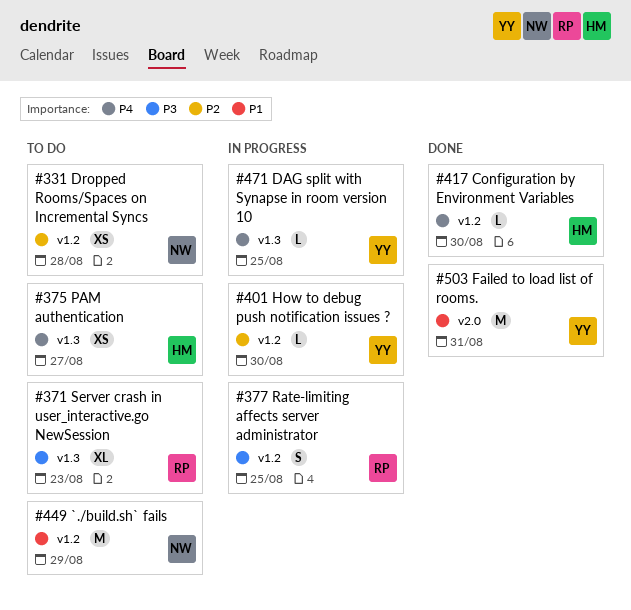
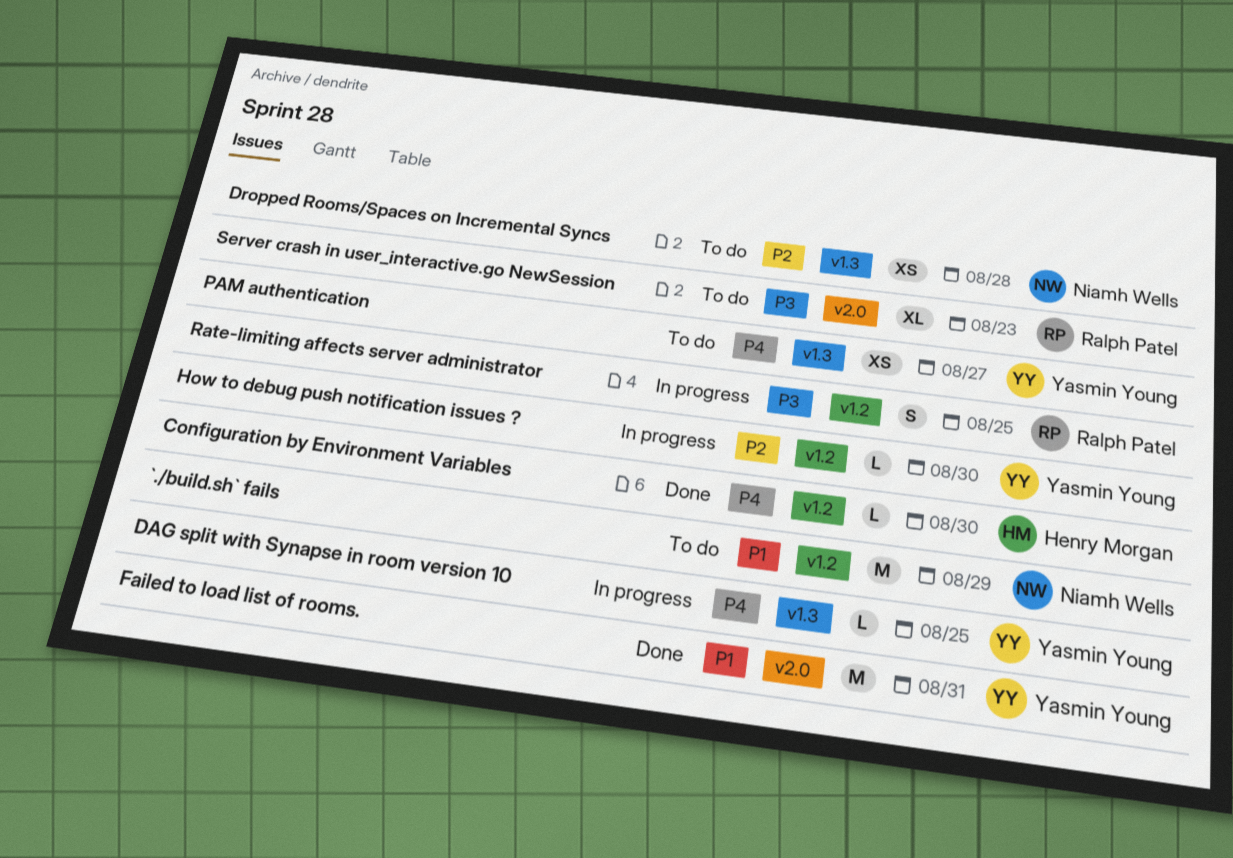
Dropped Rooms/Spaces on Incremental Syncs, label: v1.2 -> v1.3
PAM authentication, owner: Henry Morgan -> Yasmin Young
Server crash in user_interactive.go NewSession, label: v1.3 -> v2.0

